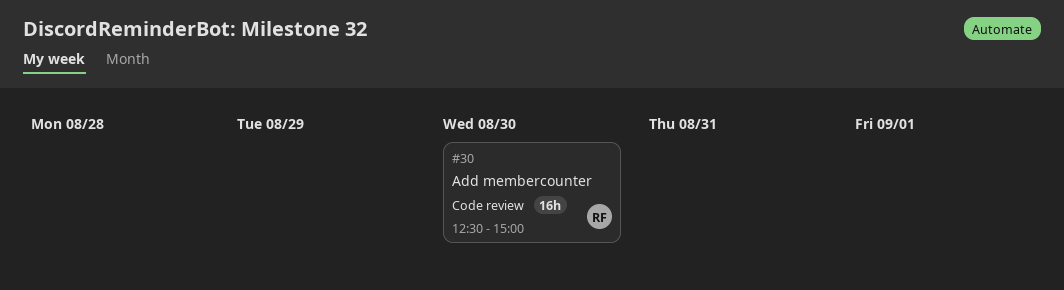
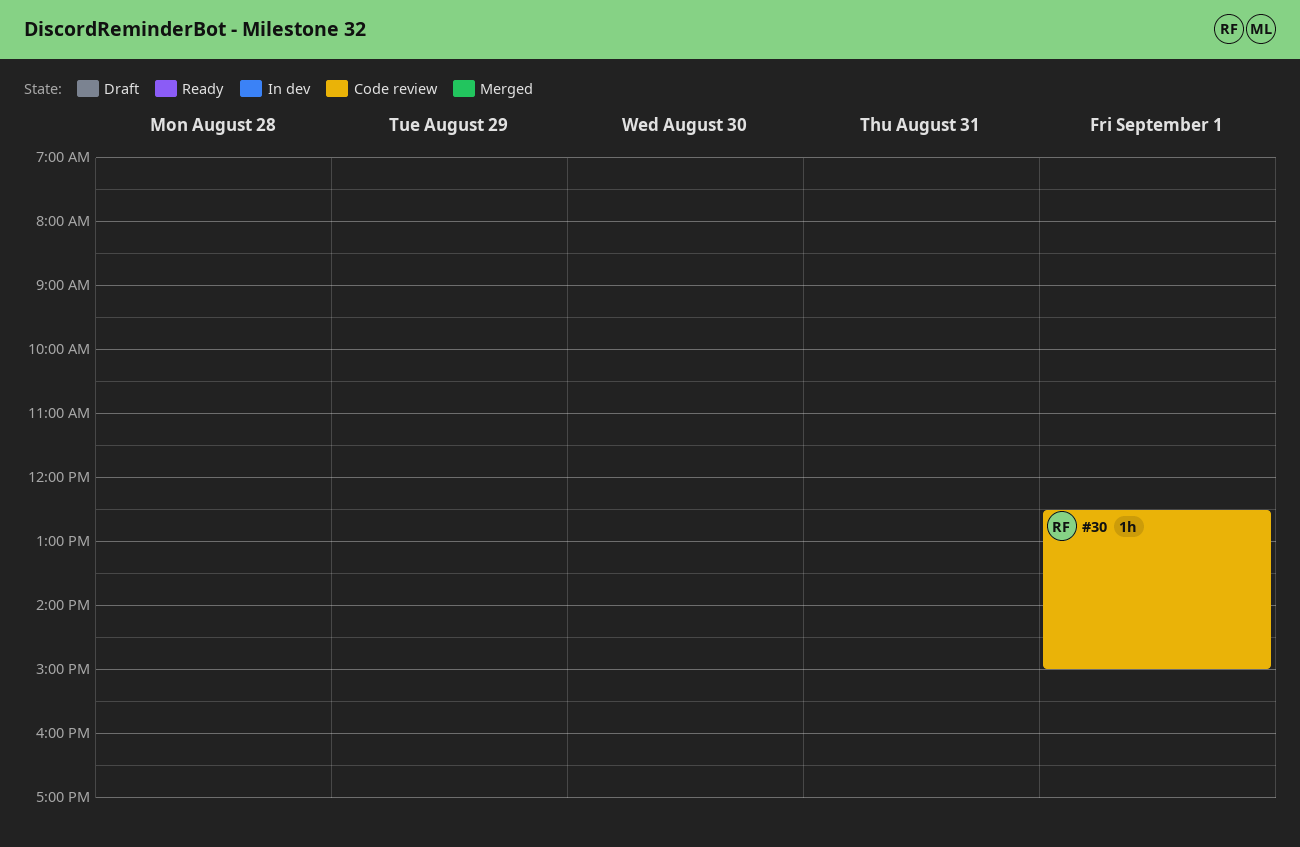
#30, estimate: 16h -> 1h
#30, day: Aug 30 -> Sep 1

